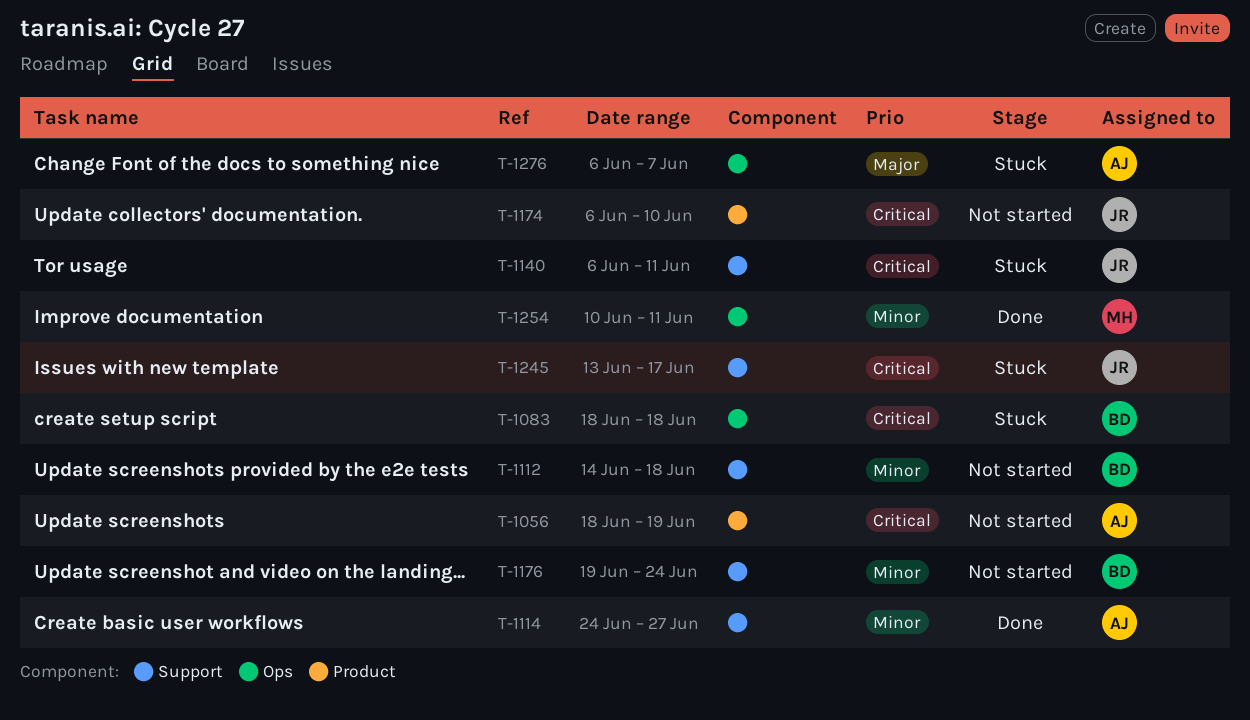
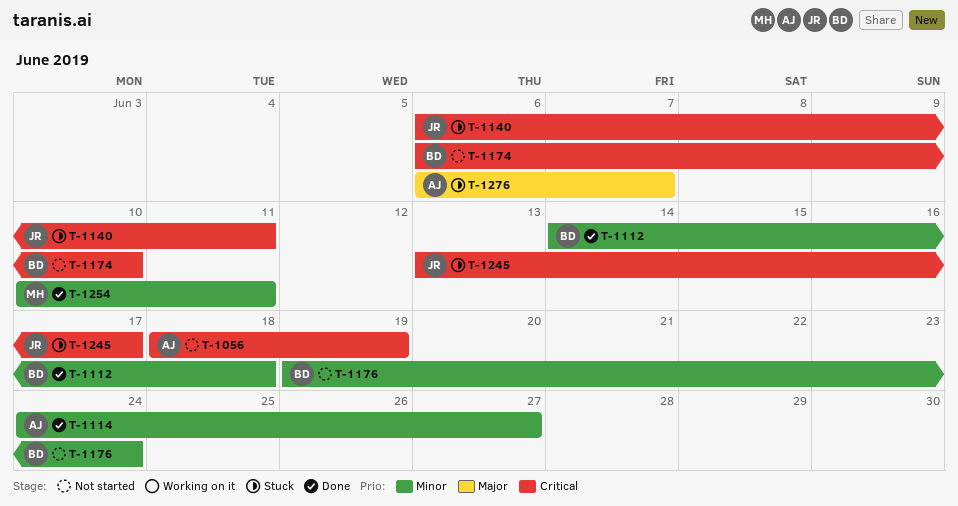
T-1083: present -> none
T-1112, status: Not started -> Done
T-1174, owner: JR -> BD

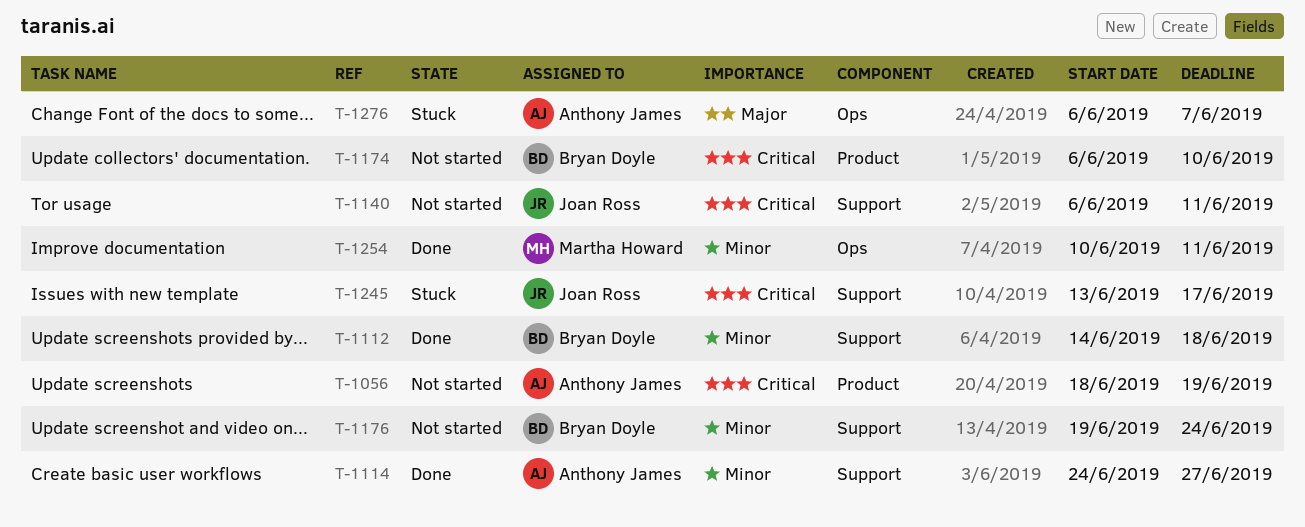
T-1140, status: Stuck -> Not started

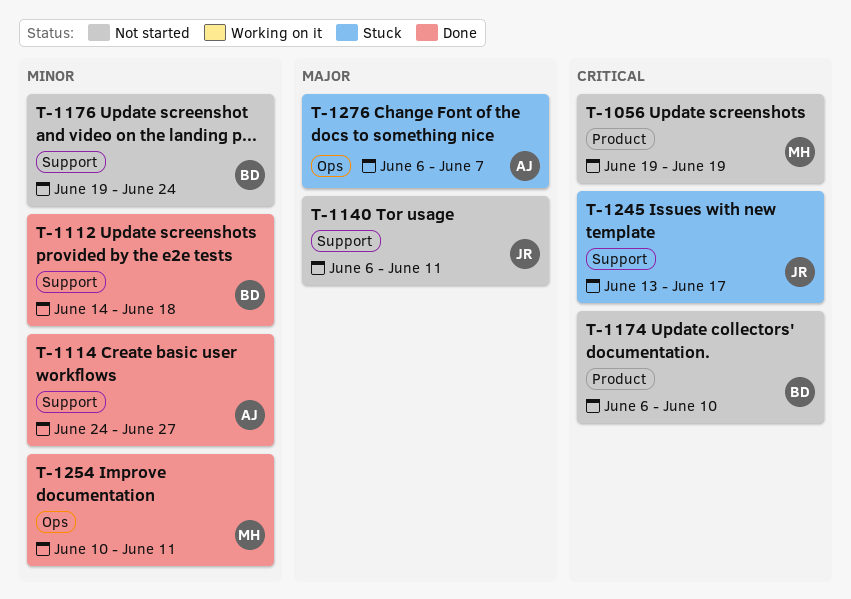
T-1056, owner: Anthony James -> Martha Howard
T-1056, start: Jun 18 -> Jun 19
T-1140, priority: Critical -> Major

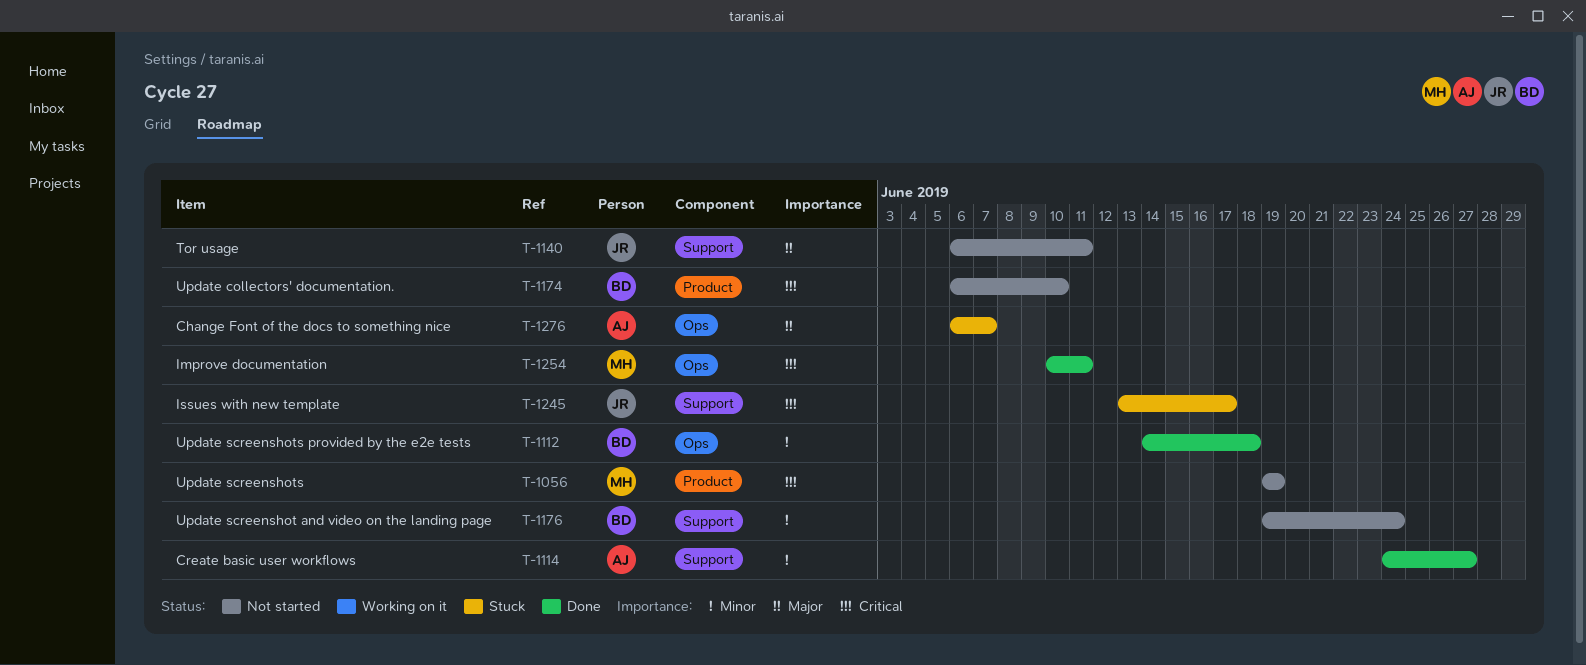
T-1112, label: Support -> Ops
T-1254, priority: Minor -> Critical

